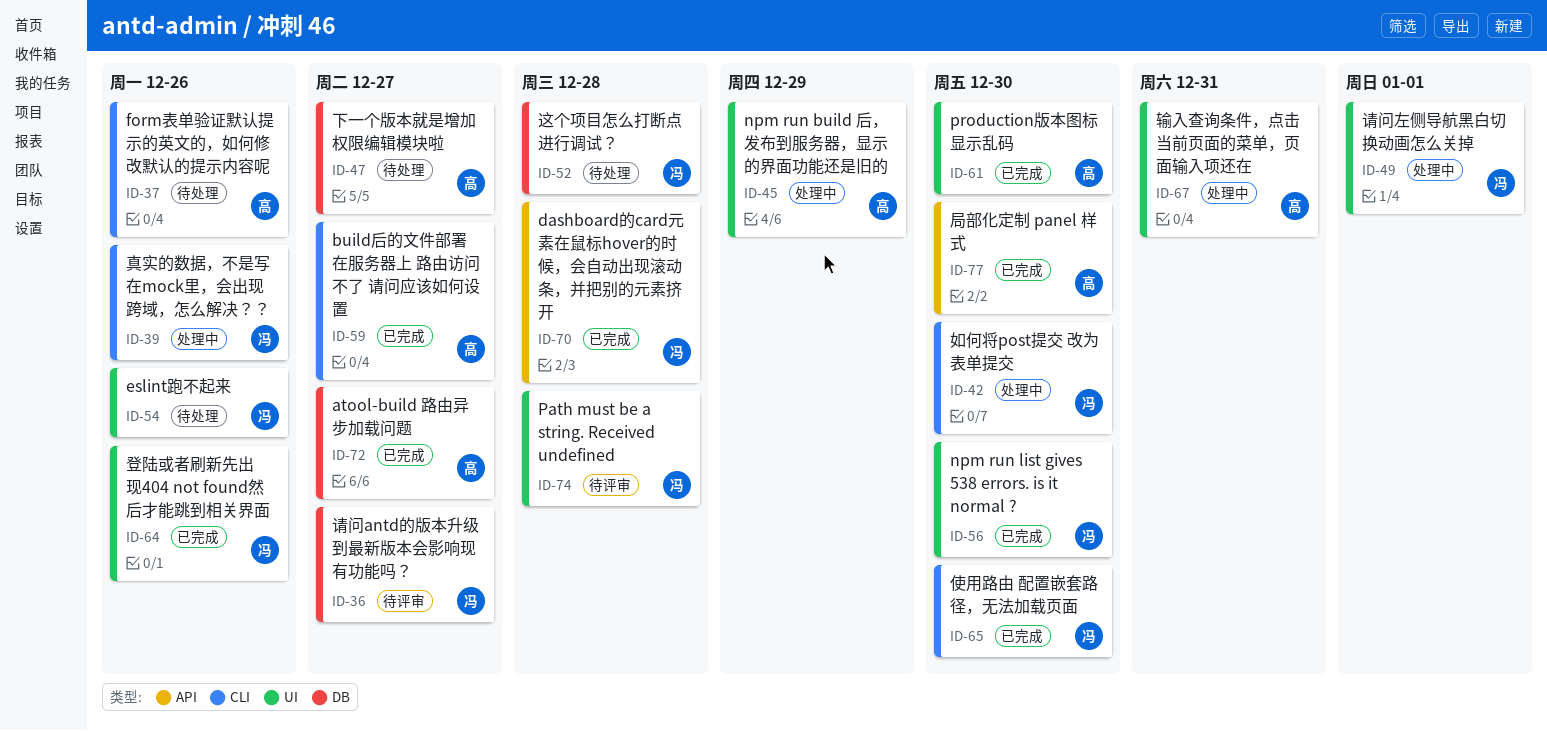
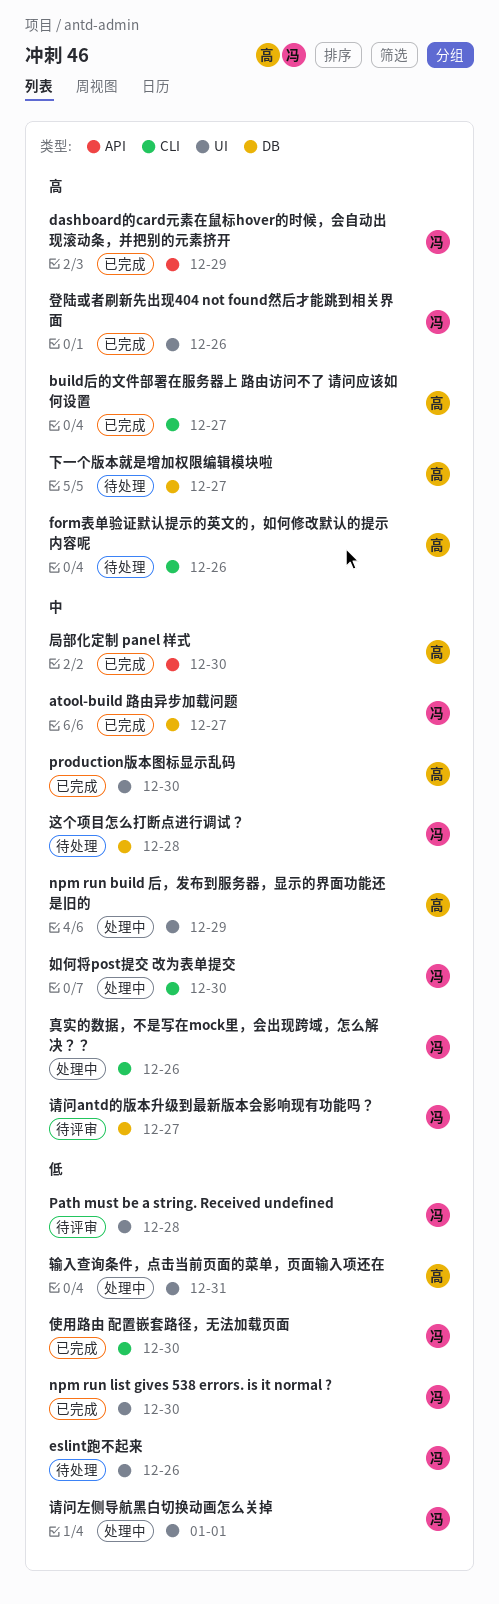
atool-build 路由异步加载问题, owner: 高 -> 冯
dashboard的card元素在鼠标hover的时候，会自动出现滚动条，并把别的元素挤开, due: Dec 28 -> Dec 29

